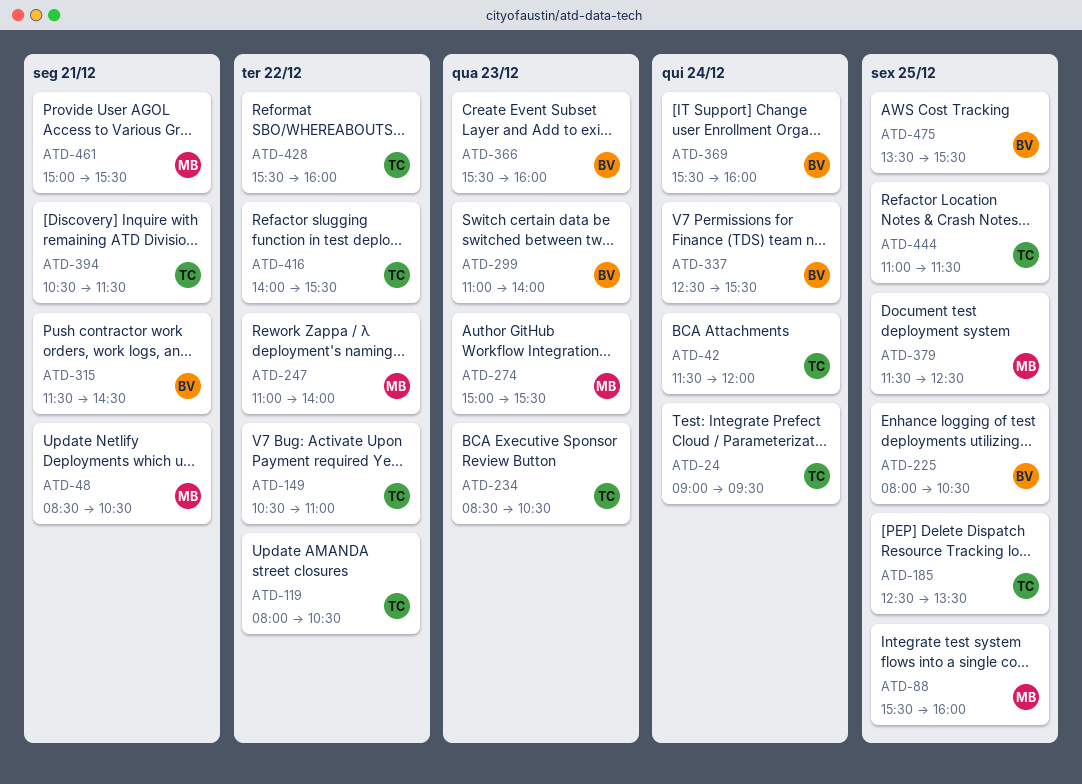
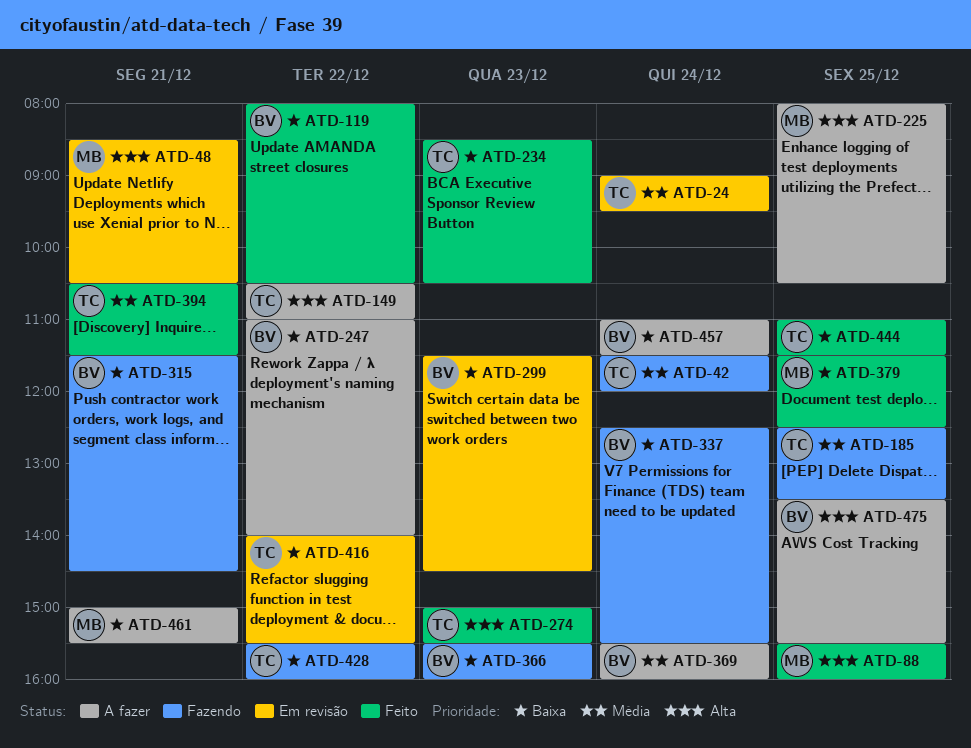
ATD-119, owner: TC -> BV
ATD-225, owner: BV -> MB
ATD-247, owner: MB -> BV
ATD-274, owner: MB -> TC
ATD-299, begins: 11:00 -> 11:30
ATD-299, ends: 14:00 -> 14:30
ATD-457: none -> present

